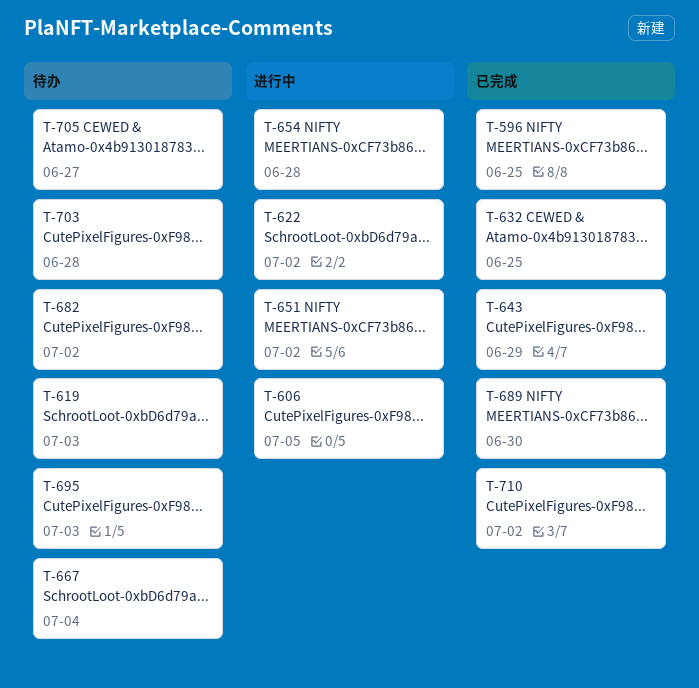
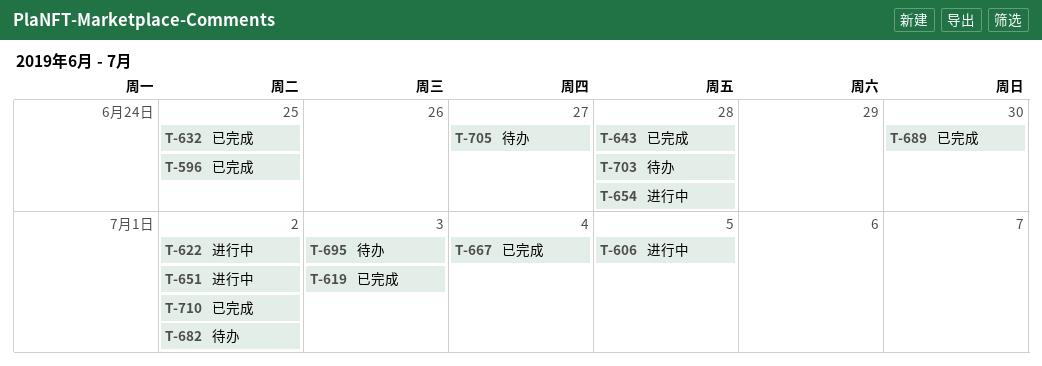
T-619, status: 待办 -> 已完成
T-643, due: Jun 29 -> Jun 28
T-667, status: 待办 -> 已完成

